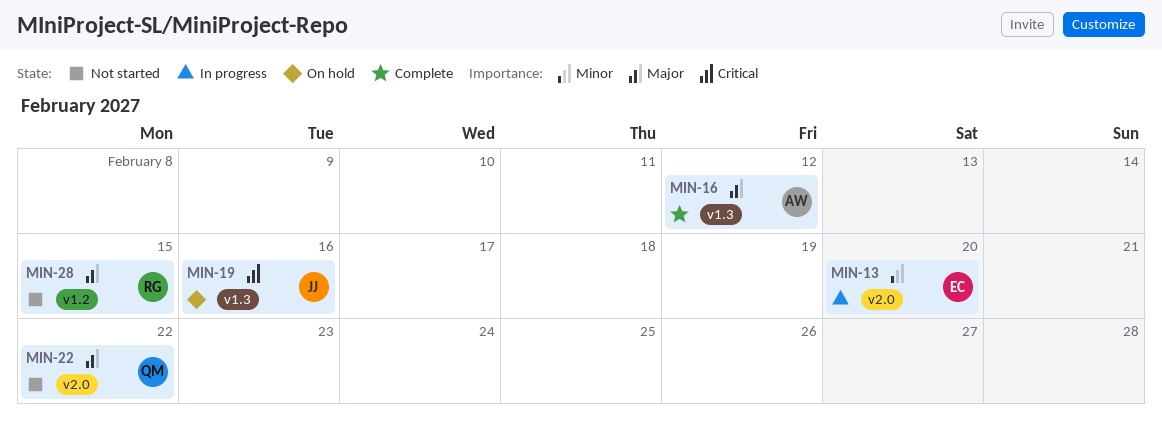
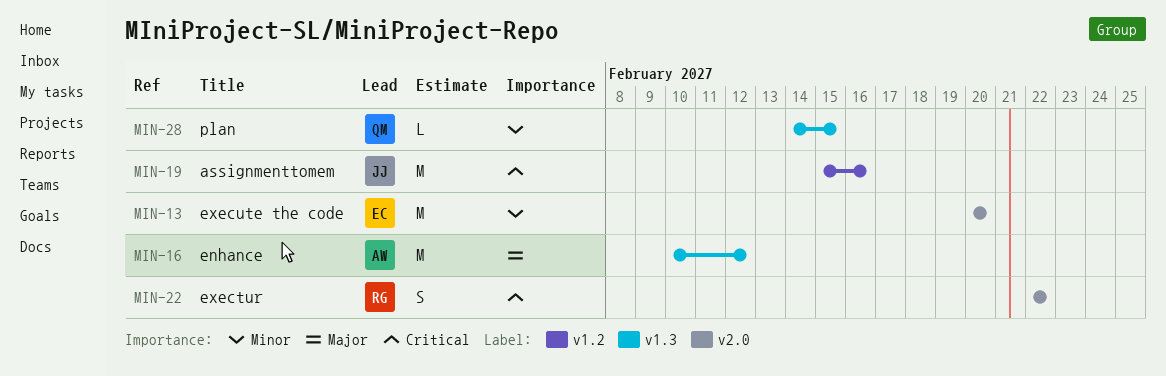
MIN-19, label: v1.3 -> v1.2
MIN-22, owner: QM -> RG
MIN-22, priority: Major -> Critical
MIN-28, owner: RG -> QM
MIN-28, priority: Major -> Minor
MIN-28, label: v1.2 -> v1.3

